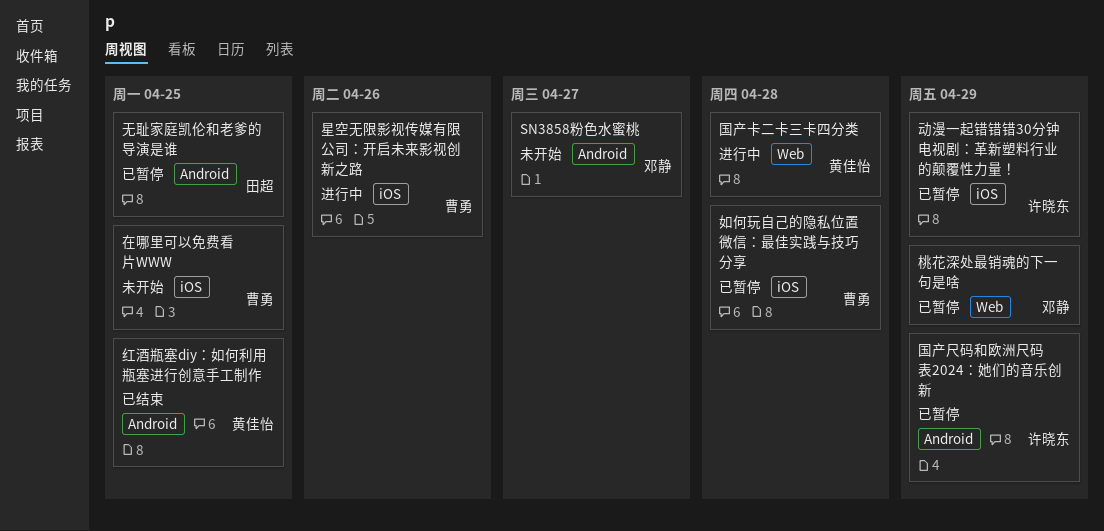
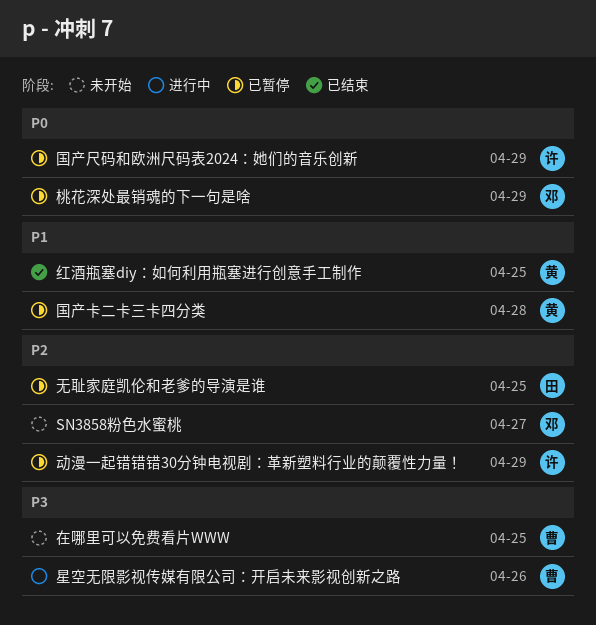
国产卡二卡三卡四分类, status: 进行中 -> 已暂停
如何玩自己的隐私位置微信：最佳实践与技巧分享: present -> none

